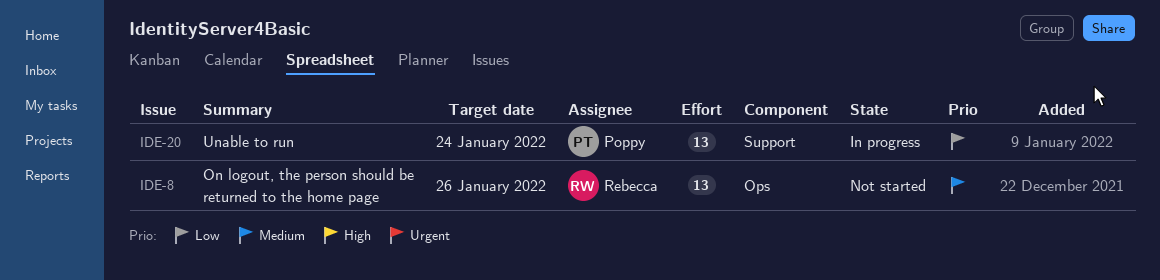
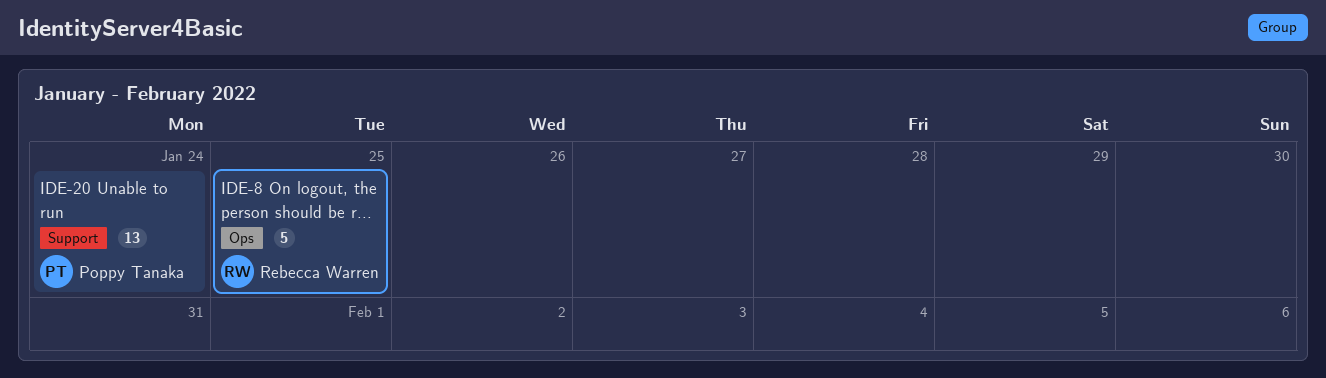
IDE-8, estimate: 13 -> 5
IDE-8, due: Jan 26 -> Jan 25

